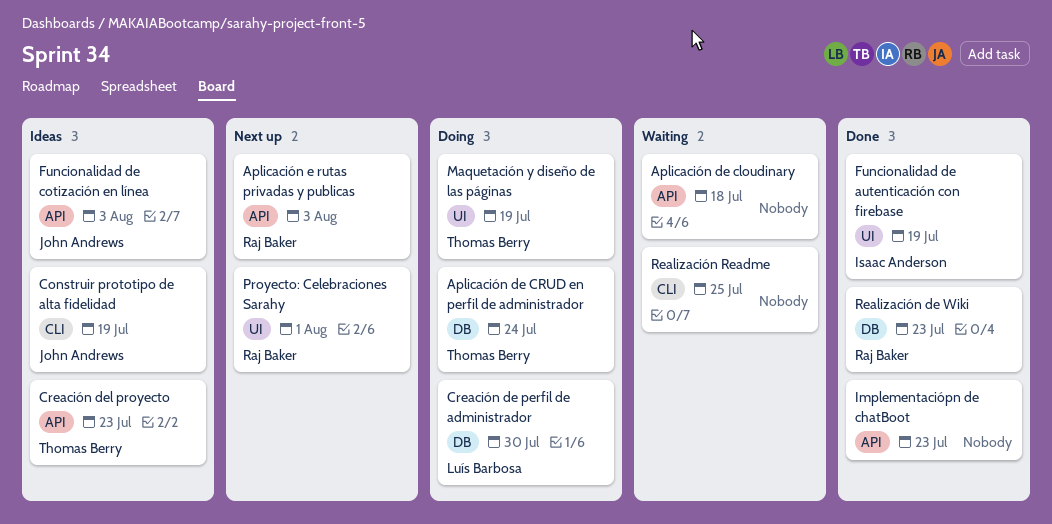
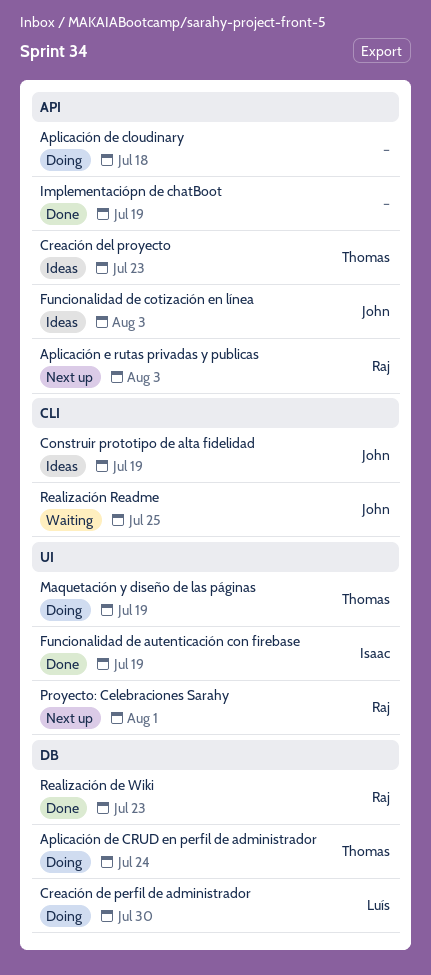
Aplicación de cloudinary, status: Waiting -> Doing
Implementaciópn de chatBoot, due: Jul 23 -> Jul 19
Realización Readme, owner: none -> John Andrews

